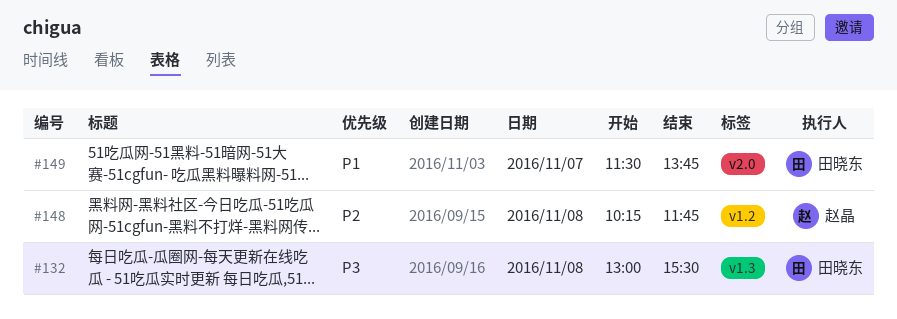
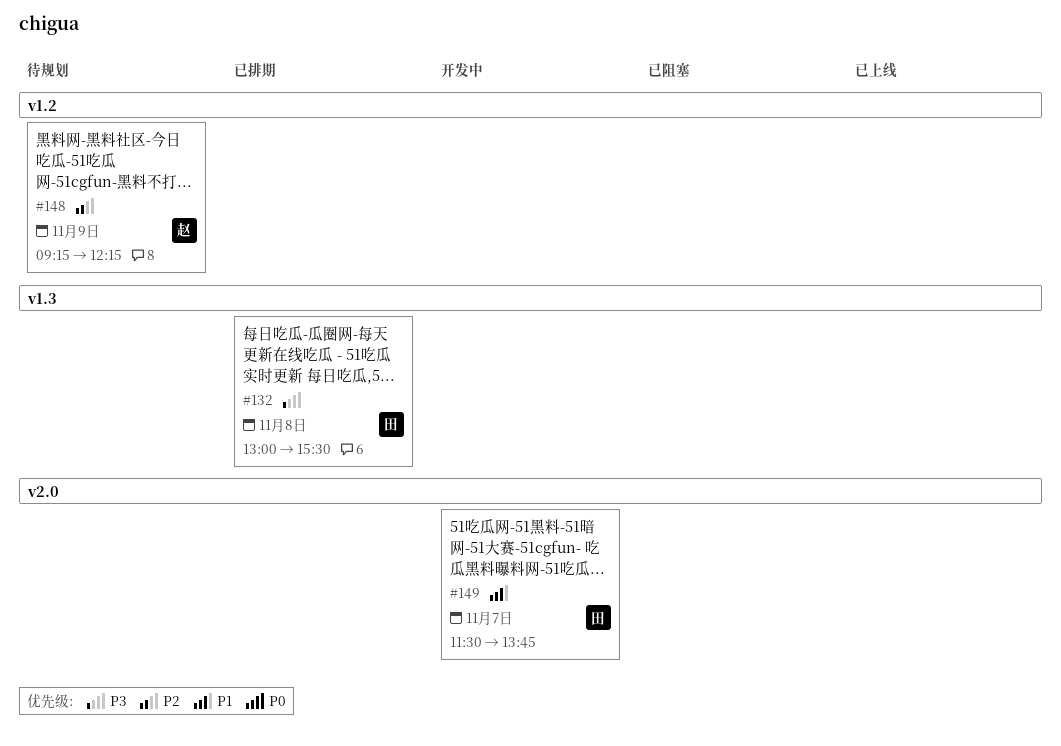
#148, day: Nov 8 -> Nov 9
#148, begins: 10:15 -> 09:15
#148, ends: 11:45 -> 12:15

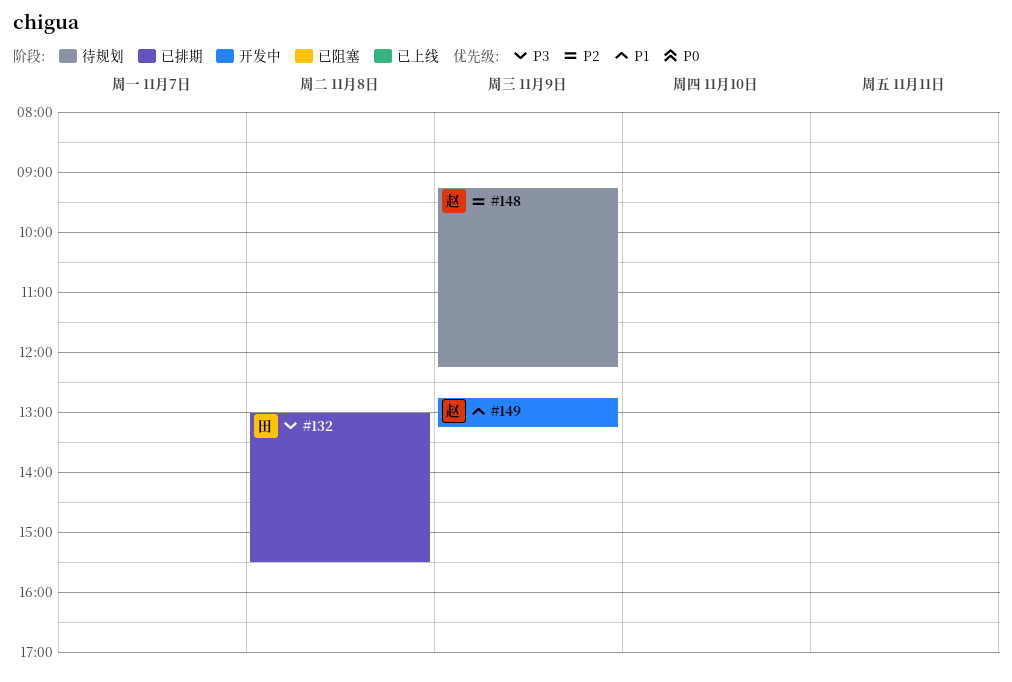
#149, owner: 田 -> 赵
#149, day: Nov 7 -> Nov 9
#149, begins: 11:30 -> 12:45
#149, ends: 13:45 -> 13:15

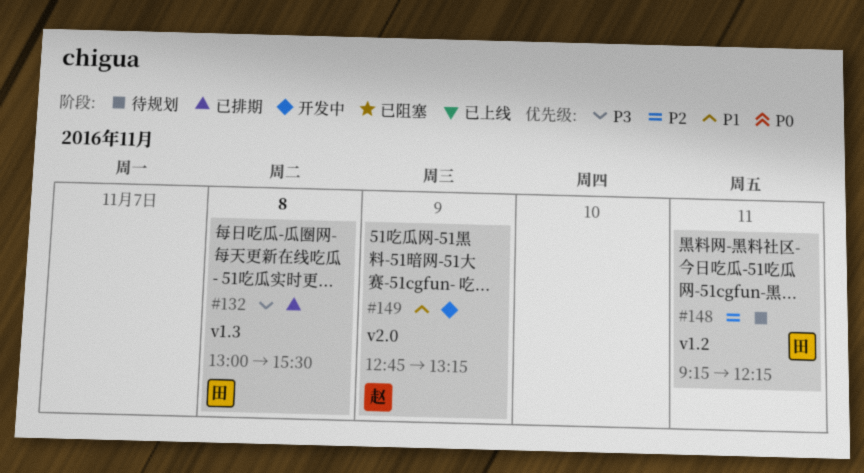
#148, owner: 赵 -> 田
#148, day: Nov 9 -> Nov 11

